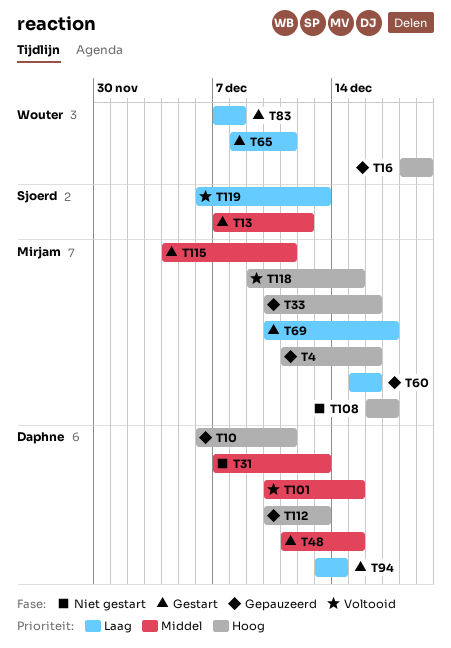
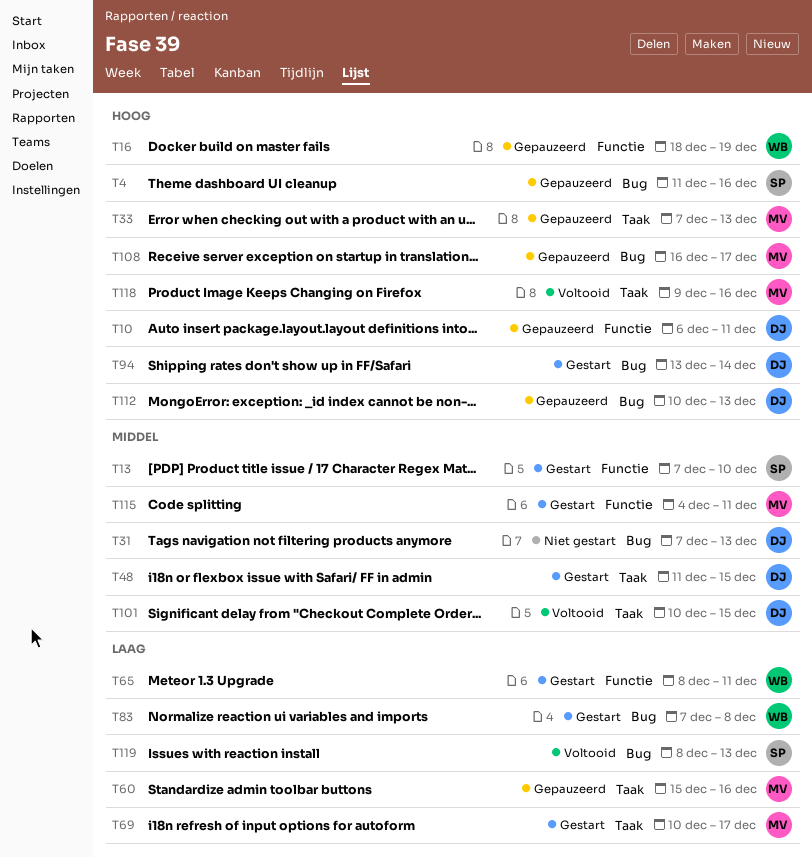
T4, owner: Mirjam -> Sjoerd
T13, due: Dec 12 -> Dec 10
T33, start: Dec 10 -> Dec 7
T33, due: Dec 16 -> Dec 13
T94, priority: Laag -> Hoog
T108, status: Niet gestart -> Gepauzeerd
T118, due: Dec 15 -> Dec 16
T119, start: Dec 6 -> Dec 8

